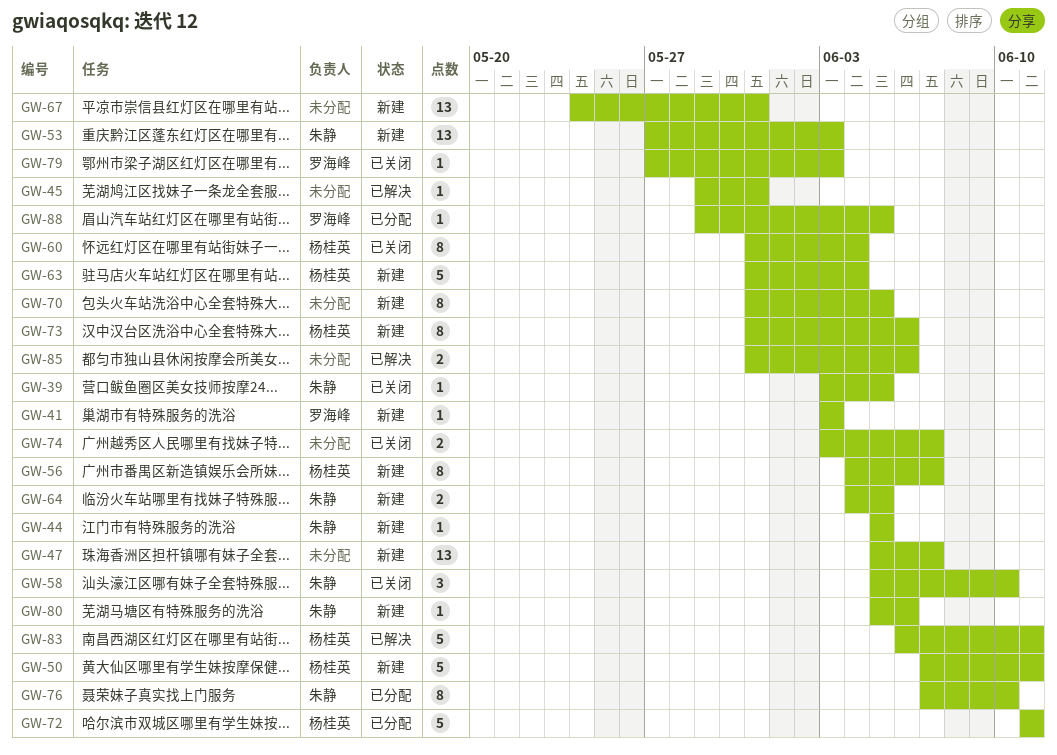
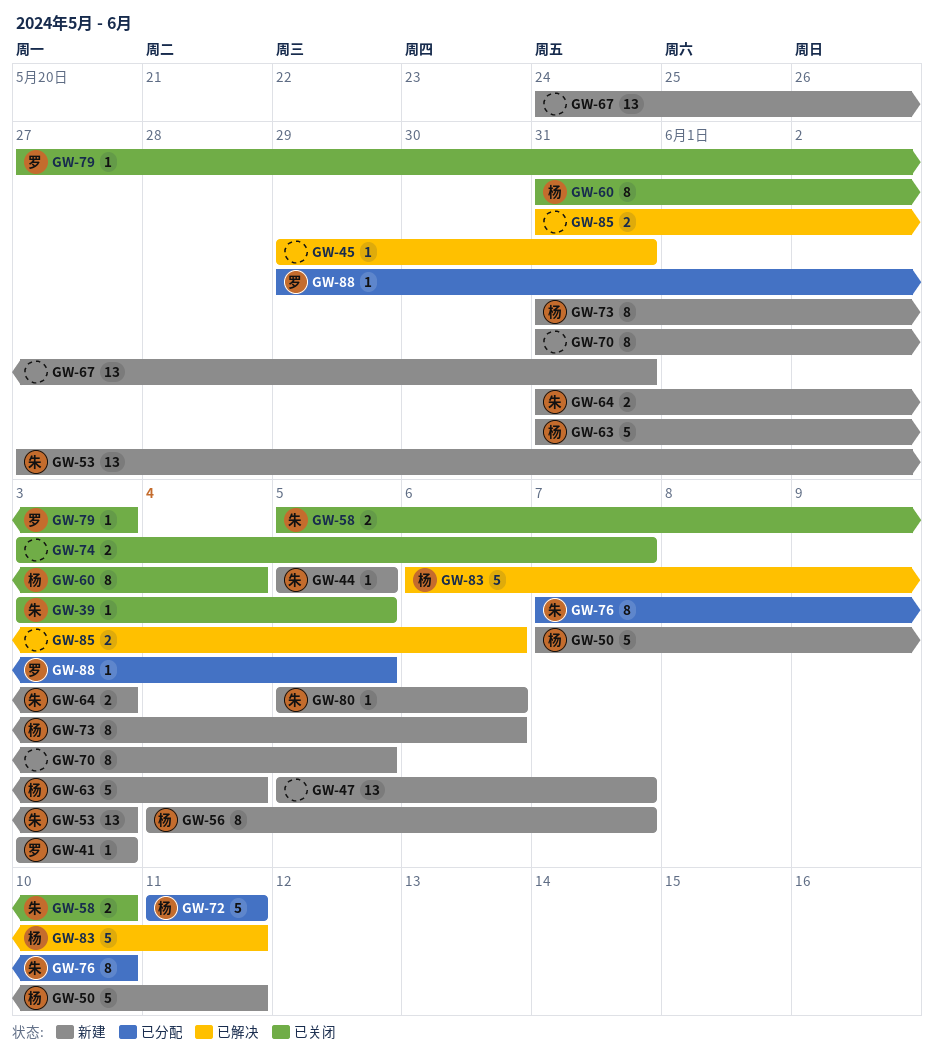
GW-58, estimate: 3 -> 2
GW-64, start: Jun 4 -> May 31
GW-64, due: Jun 5 -> Jun 3

